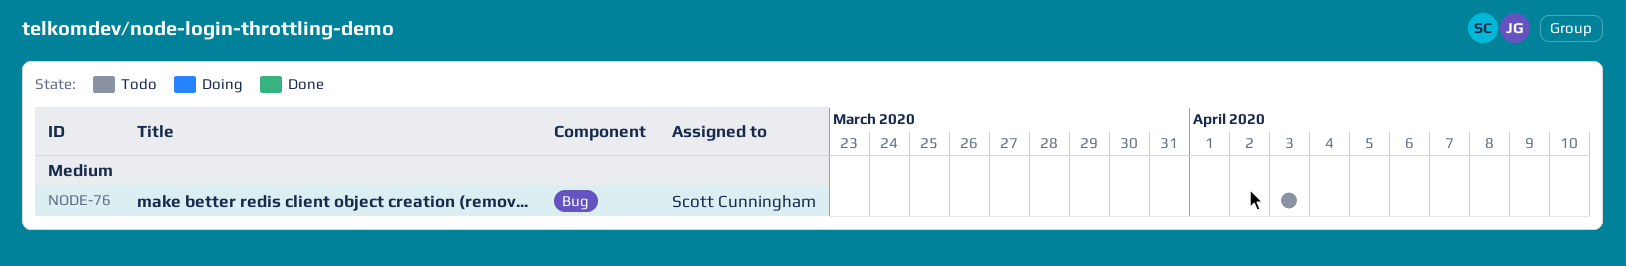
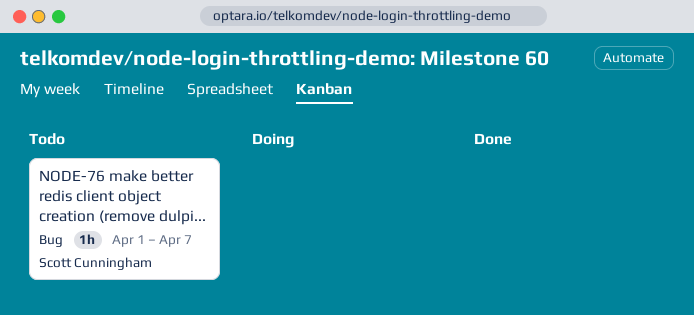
NODE-76, start: Apr 3 -> Apr 1
NODE-76, due: Apr 3 -> Apr 7

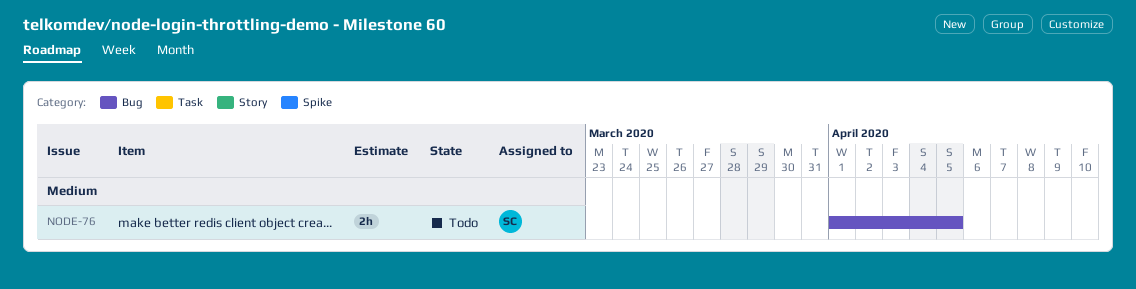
NODE-76, estimate: 1h -> 2h
NODE-76, due: Apr 7 -> Apr 5

